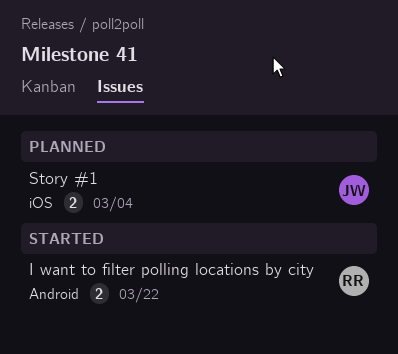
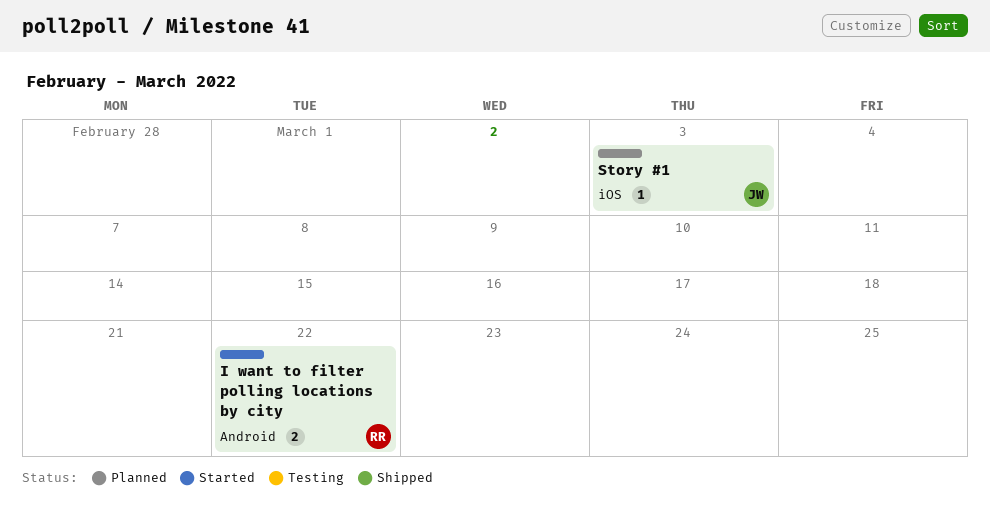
Story #1, estimate: 2 -> 1
Story #1, due: Mar 4 -> Mar 3

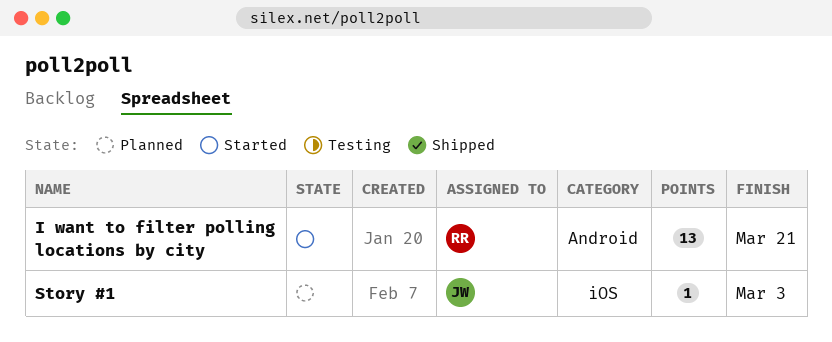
I want to filter polling locations by city, estimate: 2 -> 13
I want to filter polling locations by city, due: Mar 22 -> Mar 21

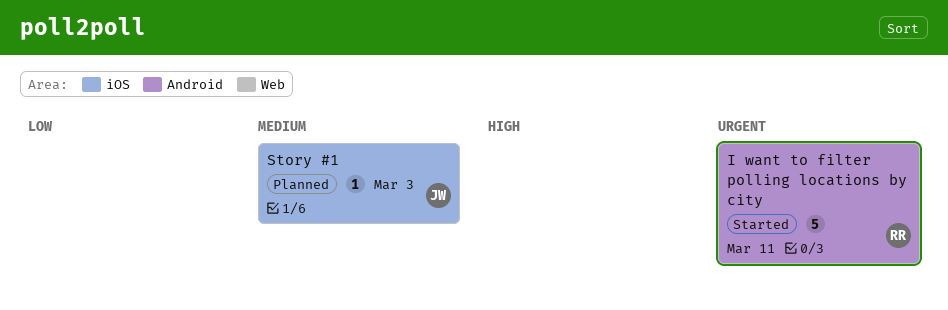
I want to filter polling locations by city, estimate: 13 -> 5
I want to filter polling locations by city, due: Mar 21 -> Mar 11

